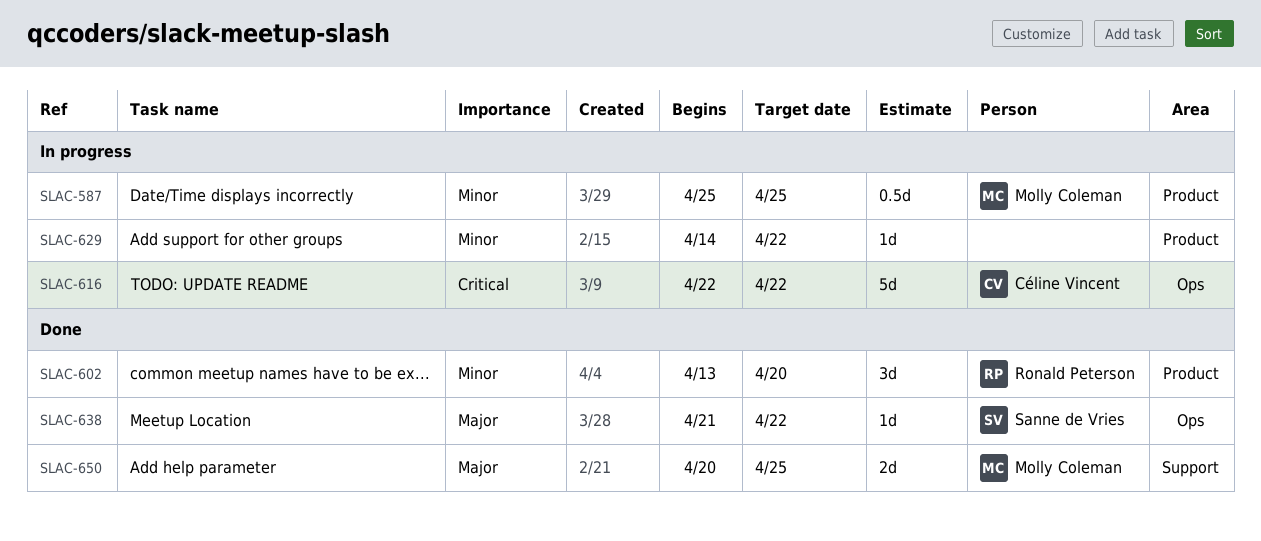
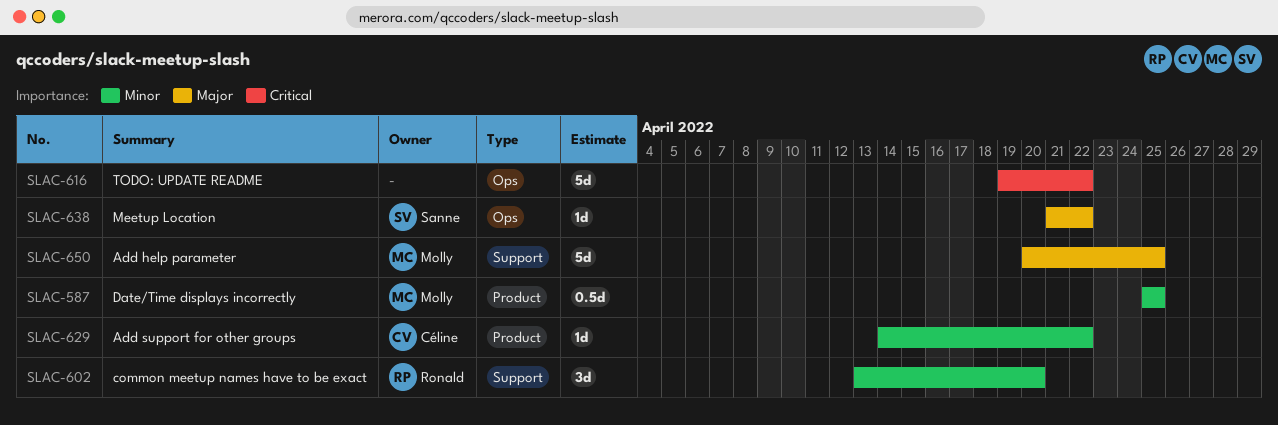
SLAC-602, label: Product -> Support
SLAC-616, owner: Céline Vincent -> none
SLAC-616, start: Apr 22 -> Apr 19
SLAC-629, owner: none -> Céline Vincent
SLAC-650, estimate: 2d -> 5d

